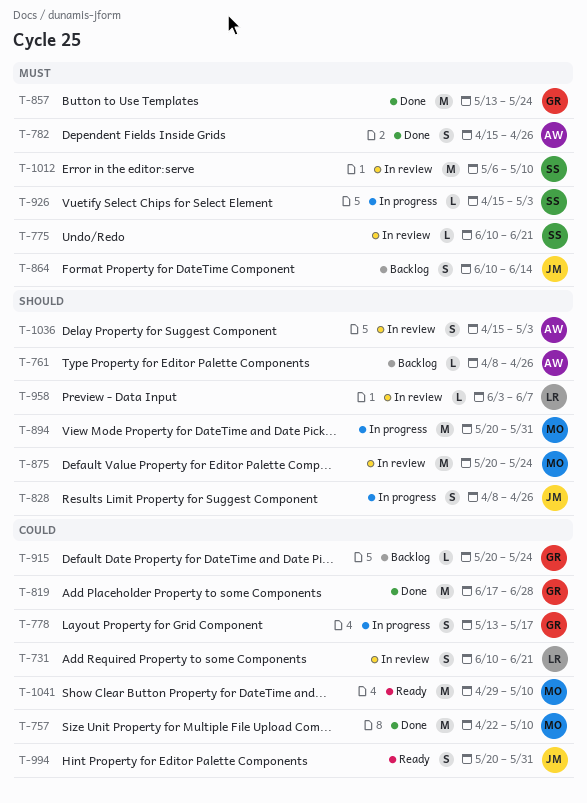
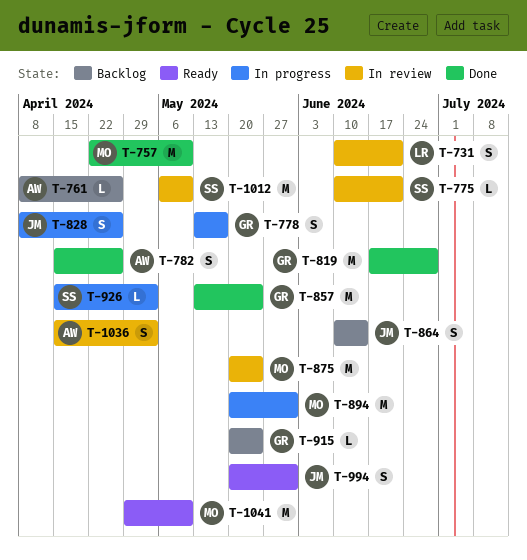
T-958: present -> none

